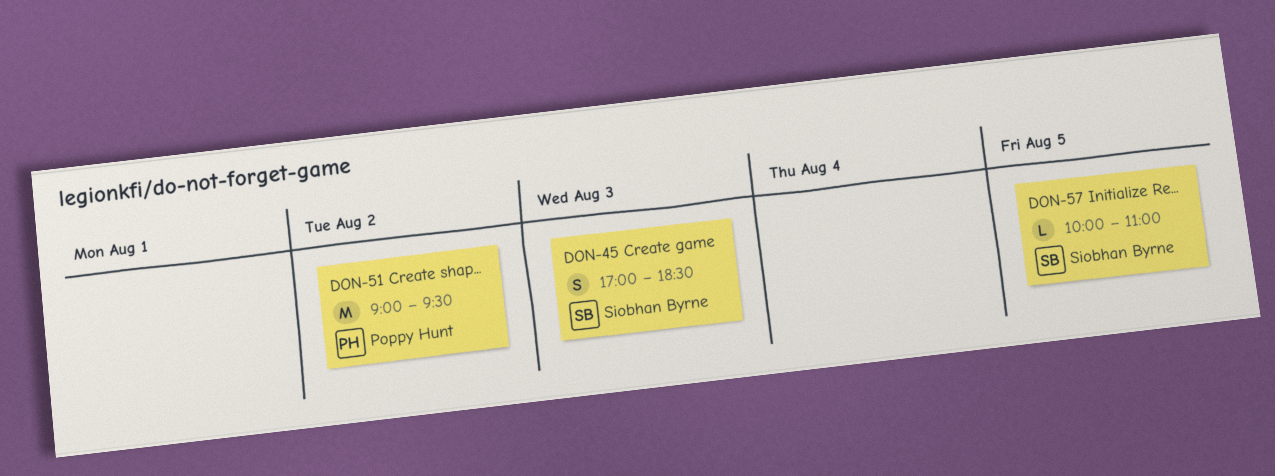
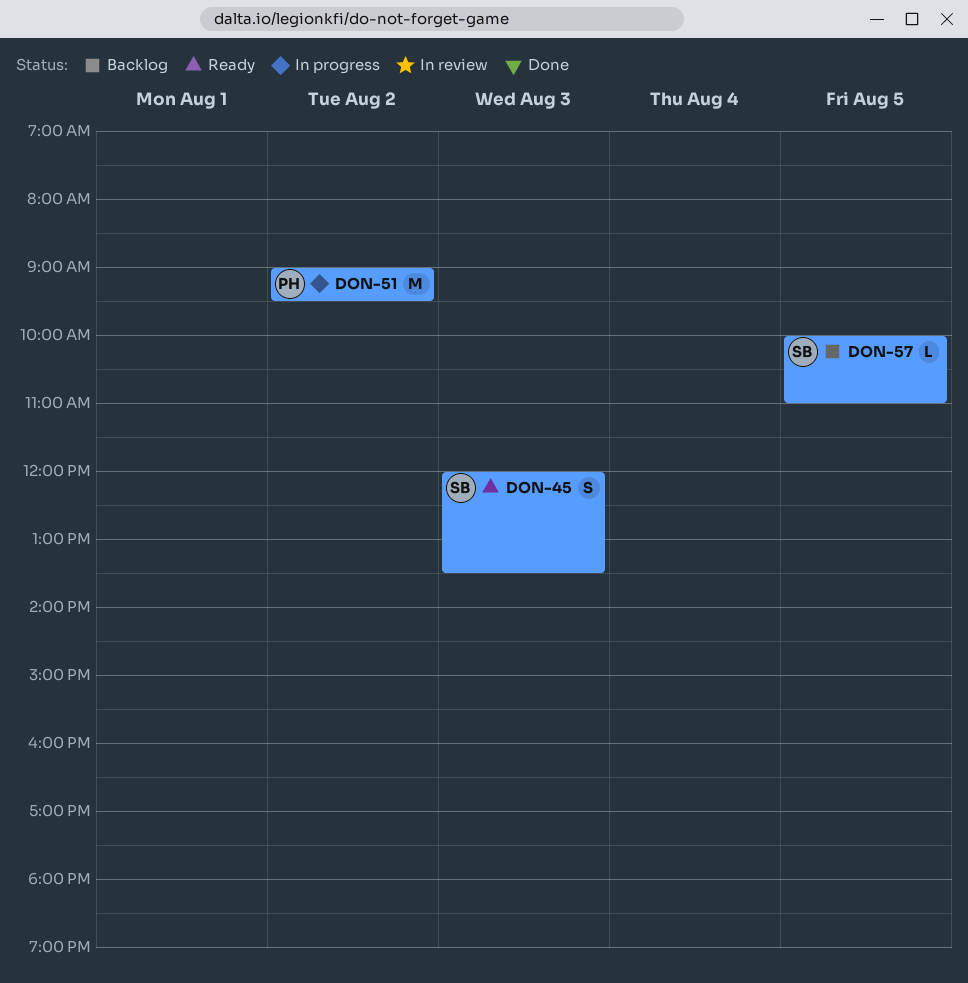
DON-45, begins: 17:00 -> 12:00
DON-45, ends: 18:30 -> 13:30

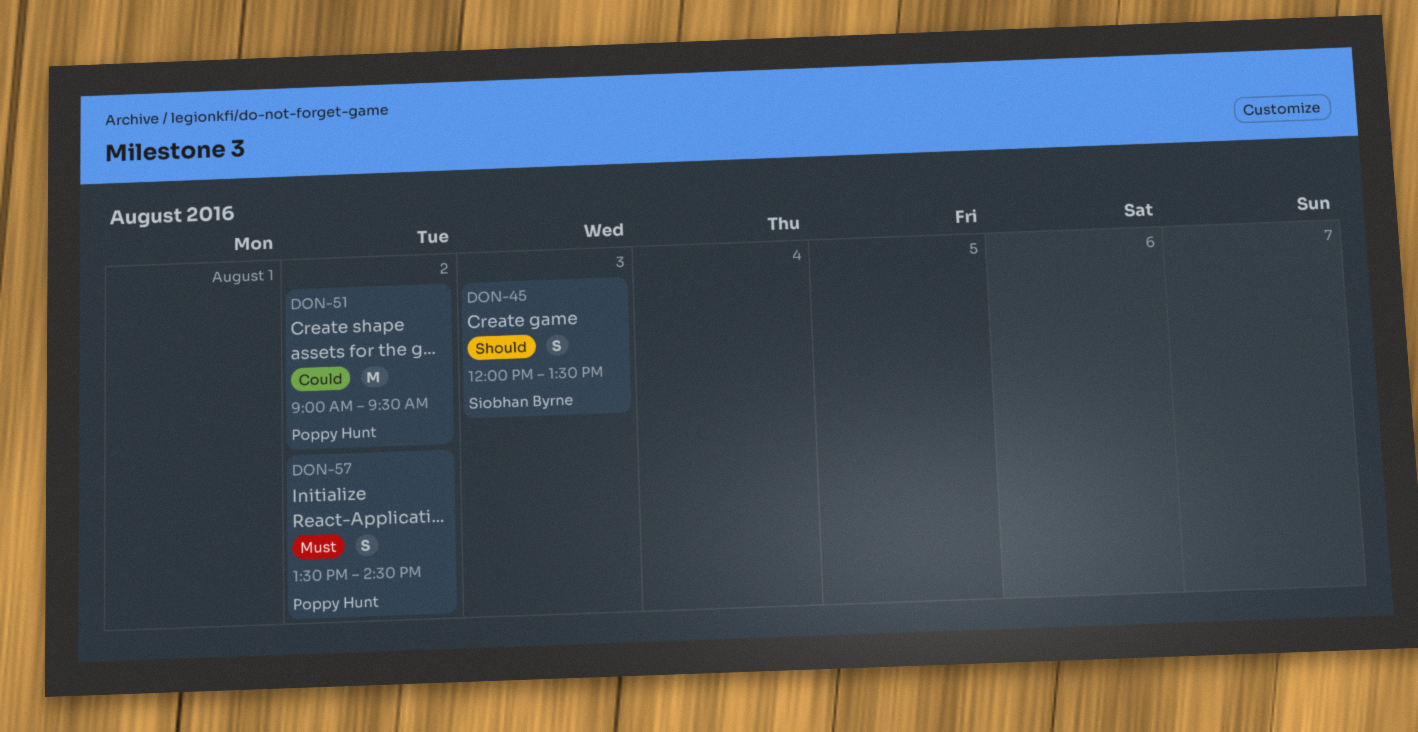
DON-57, owner: Siobhan Byrne -> Poppy Hunt
DON-57, estimate: L -> S
DON-57, day: Aug 5 -> Aug 2
DON-57, begins: 10:00 -> 13:30
DON-57, ends: 11:00 -> 14:30

